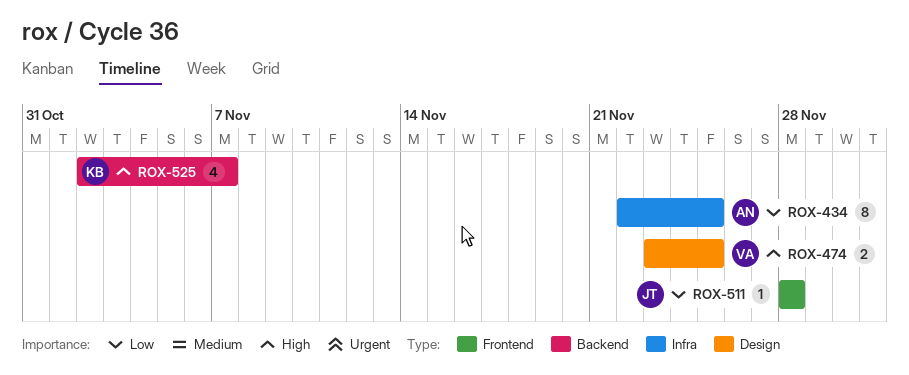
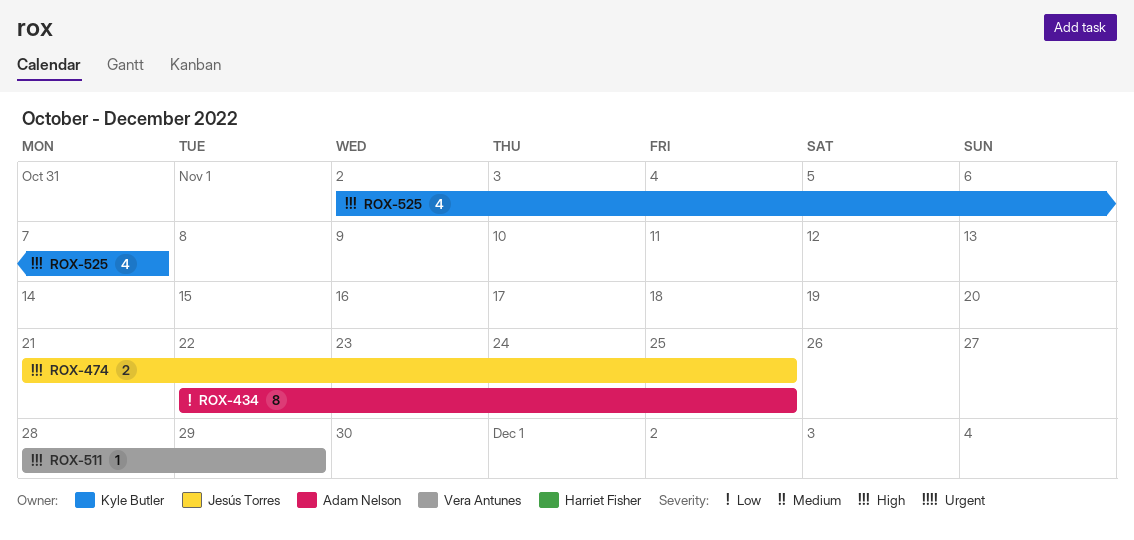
ROX-474, owner: Vera Antunes -> Jesús Torres
ROX-474, start: Nov 23 -> Nov 21
ROX-511, owner: Jesús Torres -> Vera Antunes
ROX-511, priority: Low -> High
ROX-511, due: Nov 28 -> Nov 29

